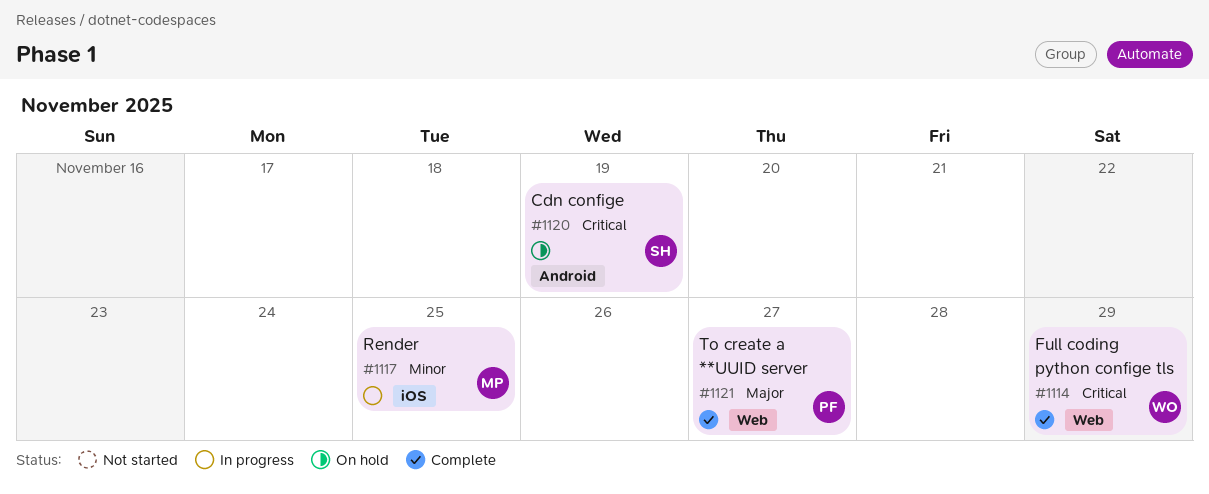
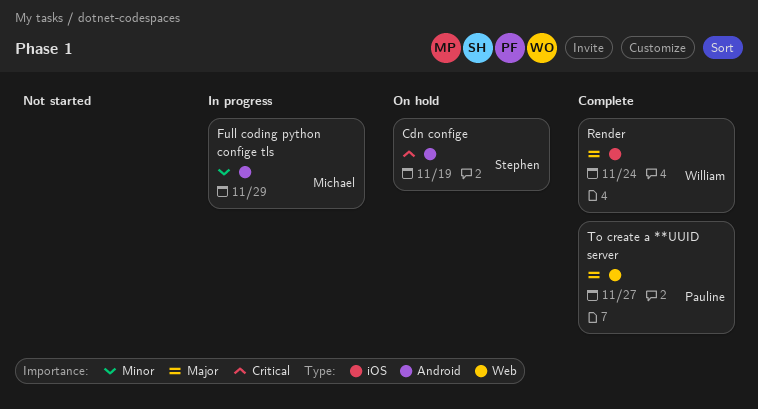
Full coding python confige tls, status: Complete -> In progress
Full coding python confige tls, owner: William -> Michael
Full coding python confige tls, priority: Critical -> Minor
Full coding python confige tls, label: Web -> Android
Render, status: In progress -> Complete
Render, owner: Michael -> William
Render, priority: Minor -> Major
Render, due: Nov 25 -> Nov 24

